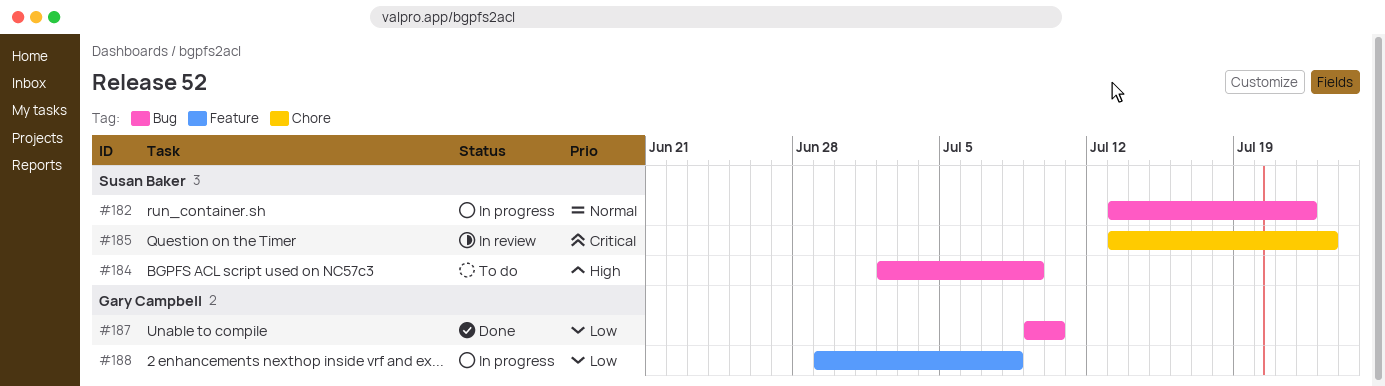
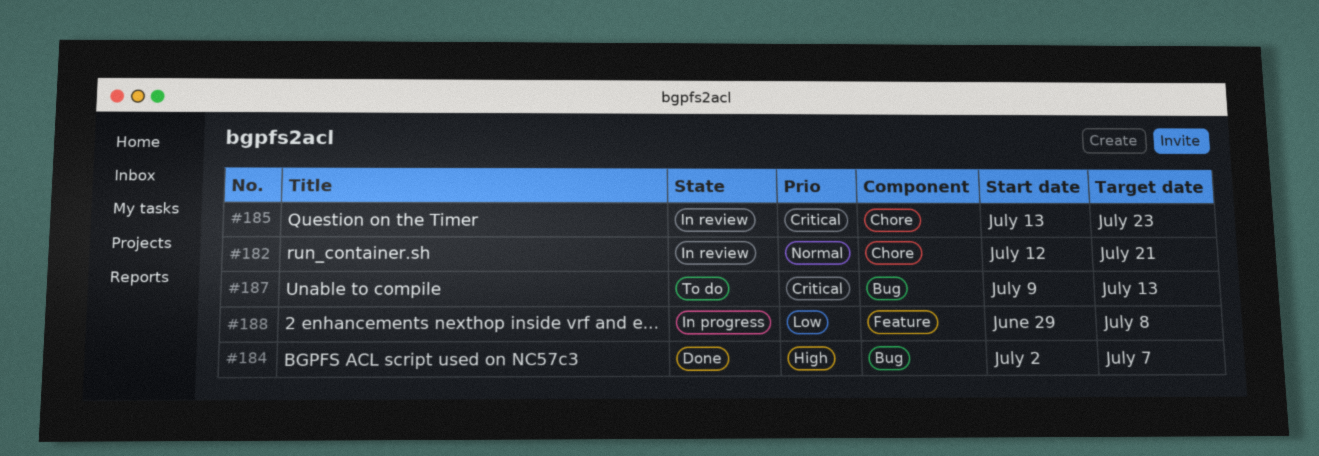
#182, status: In progress -> In review
#182, label: Bug -> Chore
#182, start: Jul 13 -> Jul 12
#182, due: Jul 22 -> Jul 21
#184, status: To do -> Done
#184, due: Jul 9 -> Jul 7
#187, status: Done -> To do
#187, priority: Low -> Critical
#187, due: Jul 10 -> Jul 13

